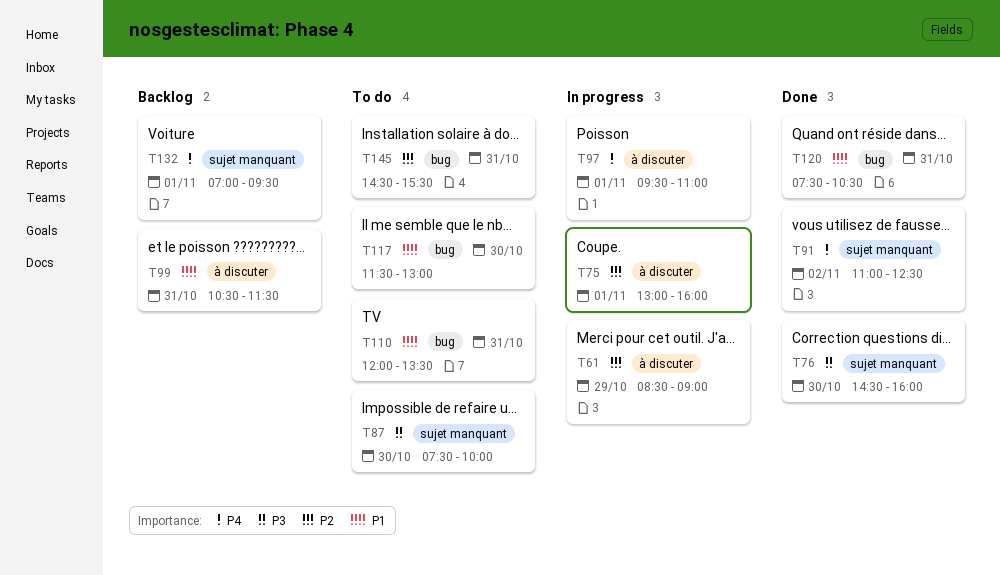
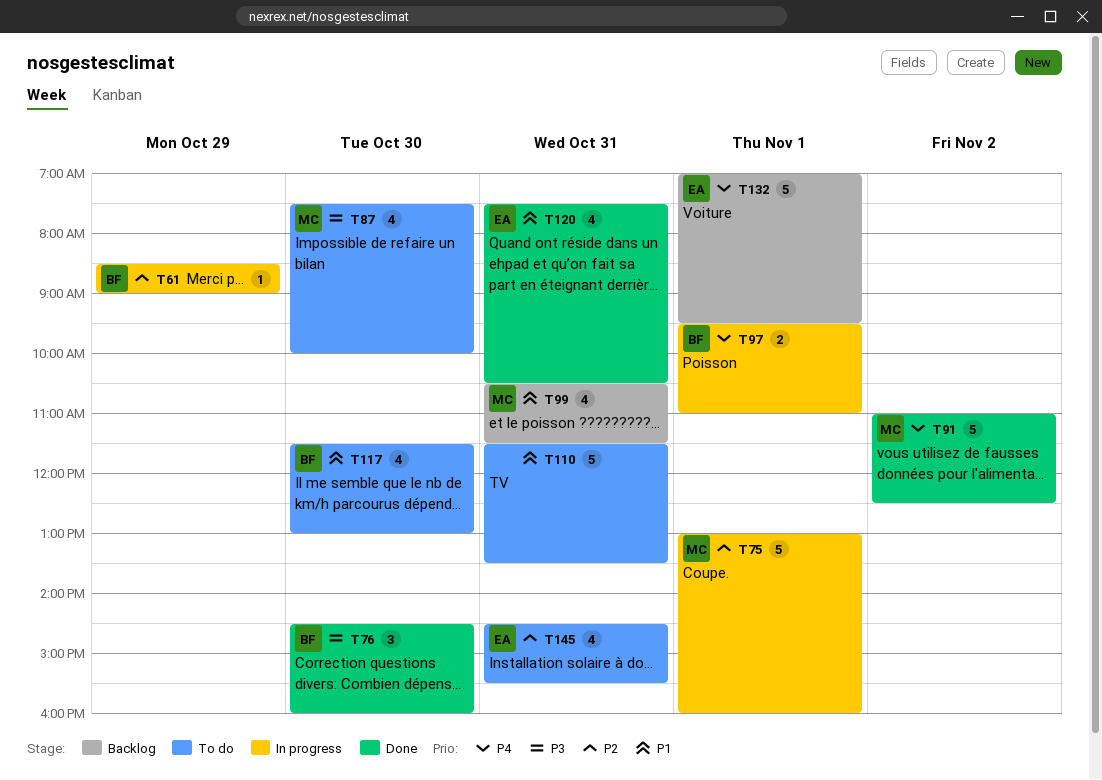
T110, begins: 12:00 -> 11:30

